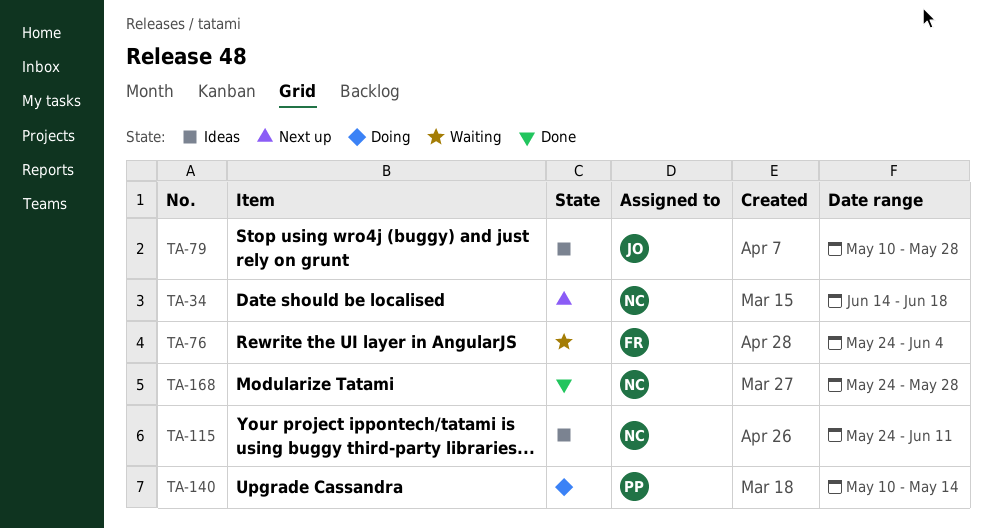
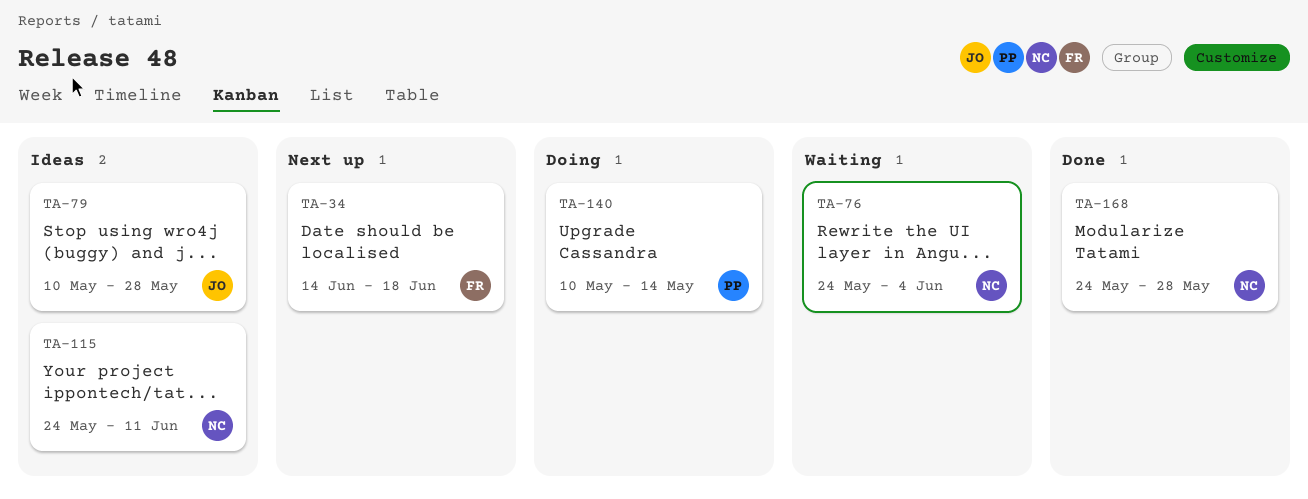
TA-34, owner: NC -> FR
TA-76, owner: FR -> NC

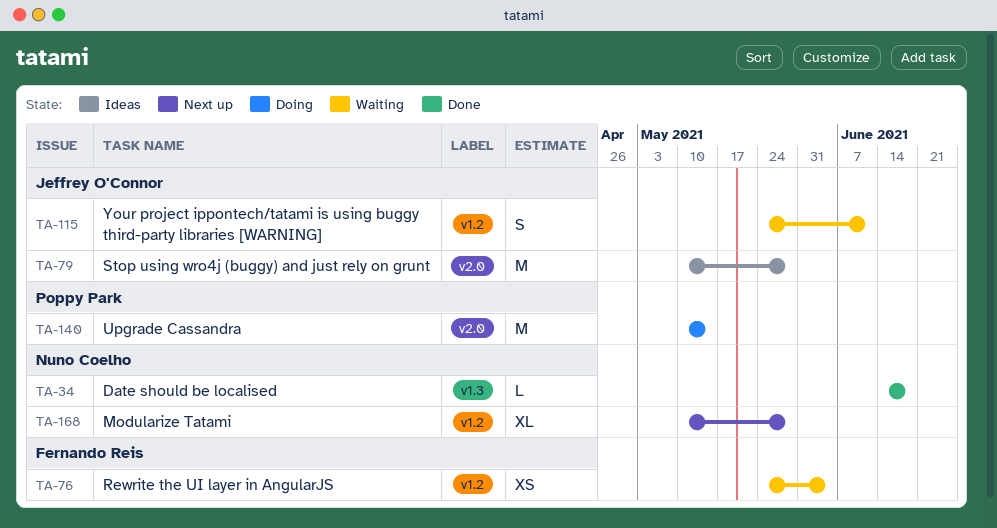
TA-34, status: Next up -> Done
TA-34, owner: Fernando Reis -> Nuno Coelho
TA-76, owner: Nuno Coelho -> Fernando Reis
TA-115, status: Ideas -> Waiting
TA-115, owner: Nuno Coelho -> Jeffrey O'Connor
TA-168, status: Done -> Next up
TA-168, start: May 24 -> May 10

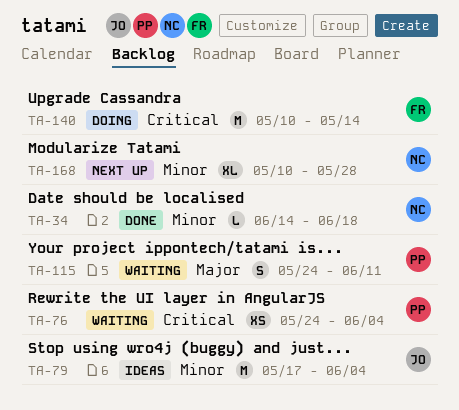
TA-76, owner: Fernando Reis -> Poppy Park
TA-79, start: May 10 -> May 17
TA-79, due: May 28 -> Jun 4
TA-115, owner: Jeffrey O'Connor -> Poppy Park
TA-140, owner: Poppy Park -> Fernando Reis

